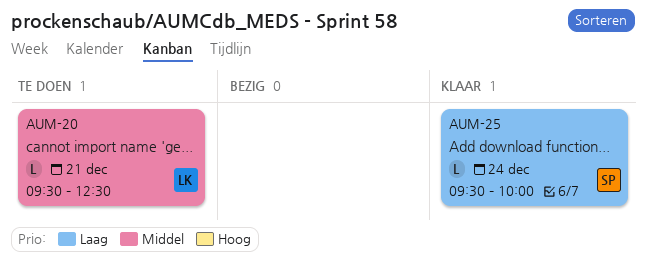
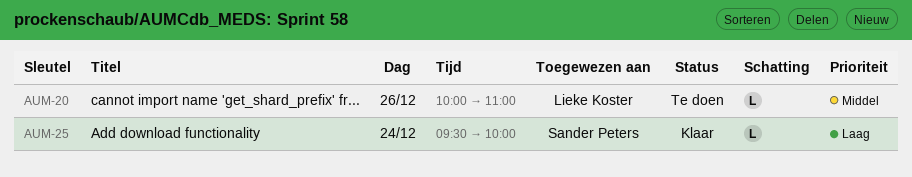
AUM-20, day: Dec 21 -> Dec 26
AUM-20, begins: 09:30 -> 10:00
AUM-20, ends: 12:30 -> 11:00

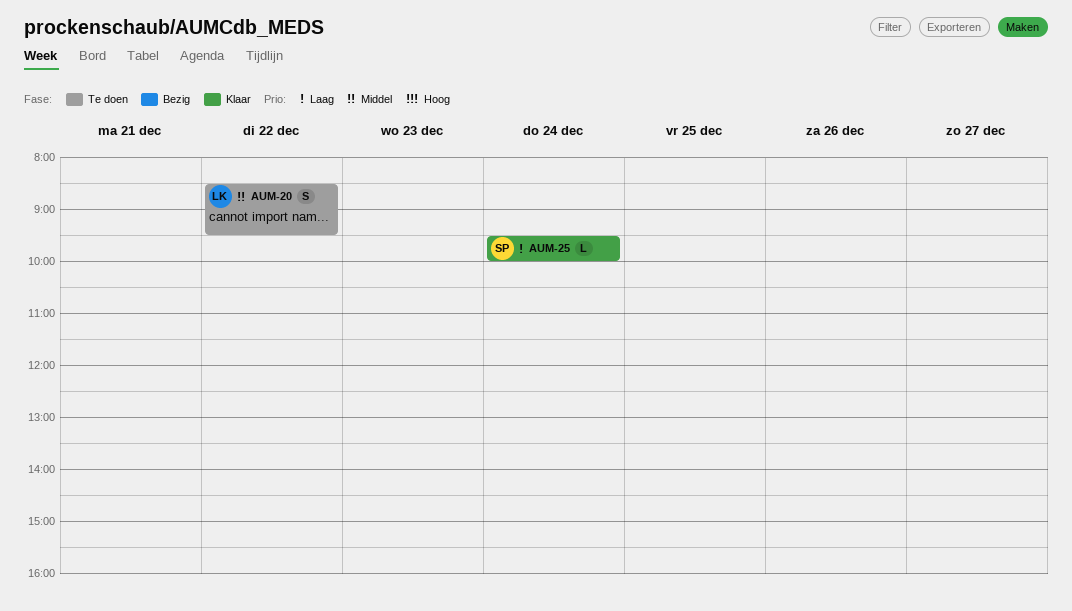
AUM-20, estimate: L -> S
AUM-20, day: Dec 26 -> Dec 22
AUM-20, begins: 10:00 -> 08:30
AUM-20, ends: 11:00 -> 09:30

